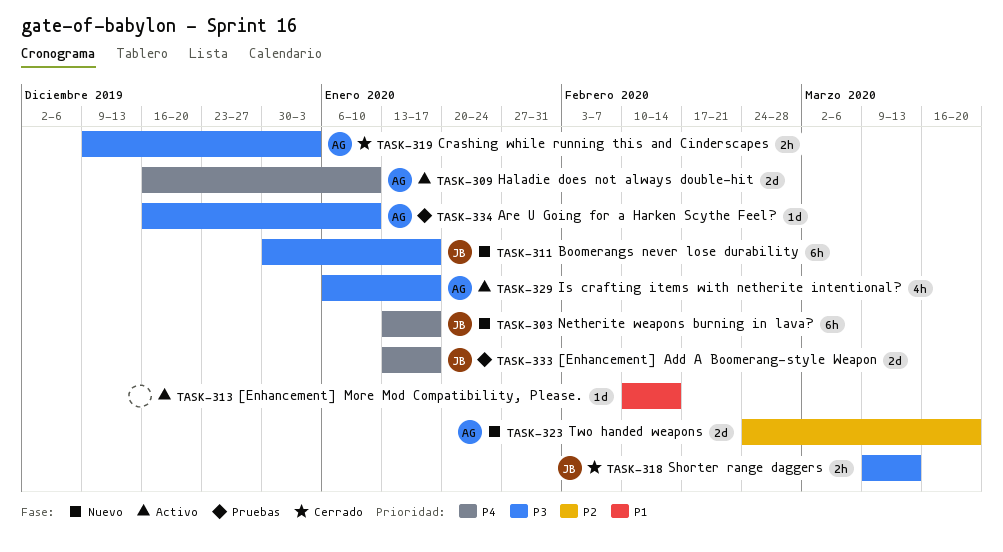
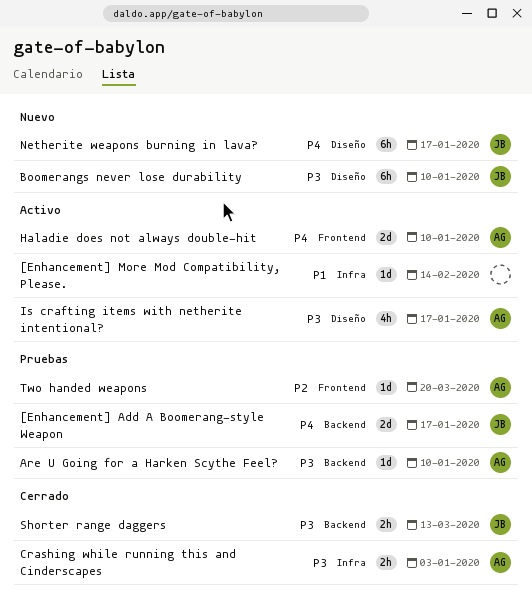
Boomerangs never lose durability, due: Jan 17 -> Jan 10
Two handed weapons, status: Nuevo -> Pruebas
Two handed weapons, estimate: 2d -> 1d

